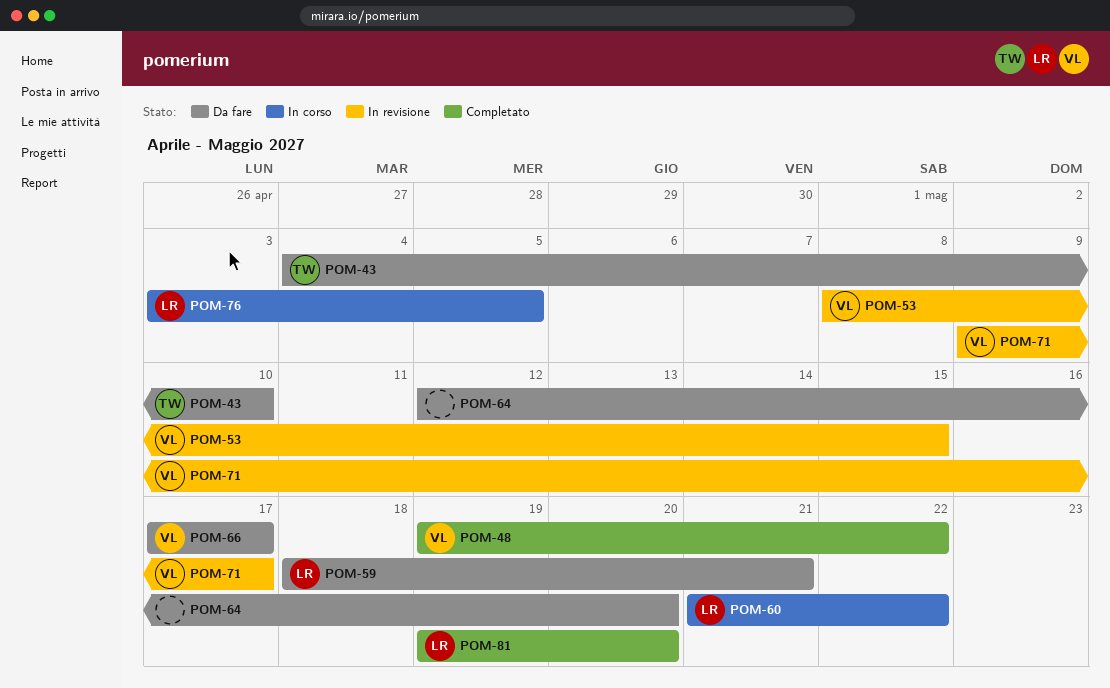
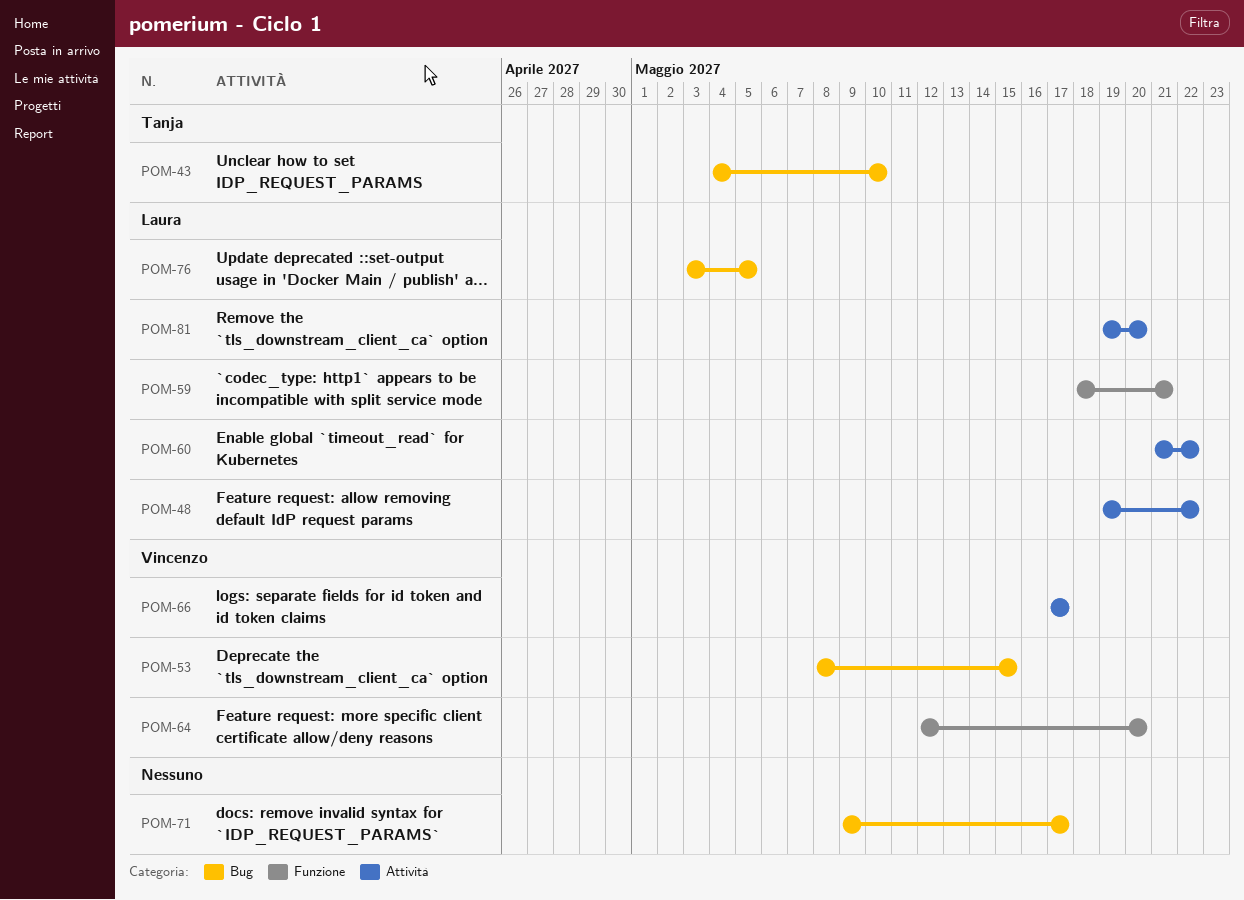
POM-48, owner: Vincenzo -> Laura
POM-64, owner: none -> Vincenzo
POM-71, owner: Vincenzo -> none

